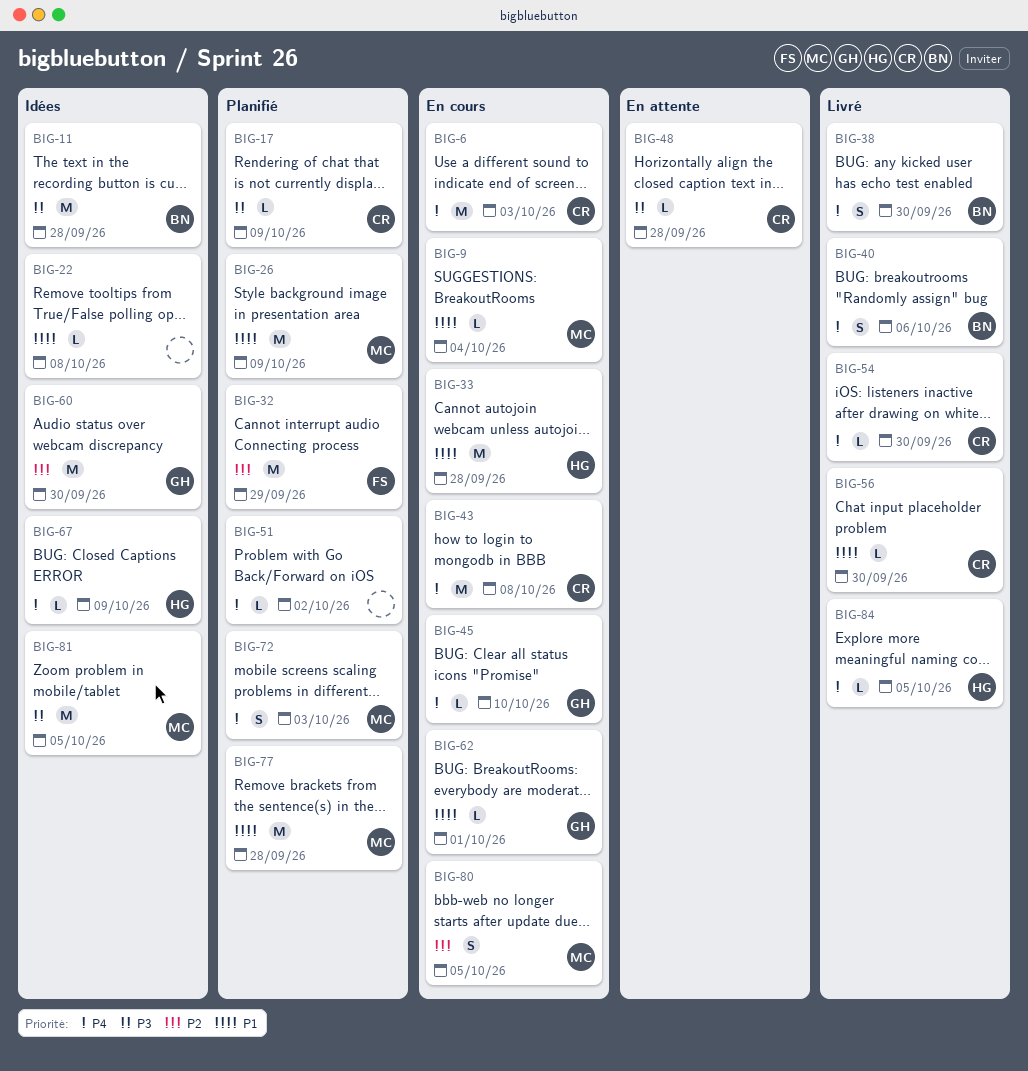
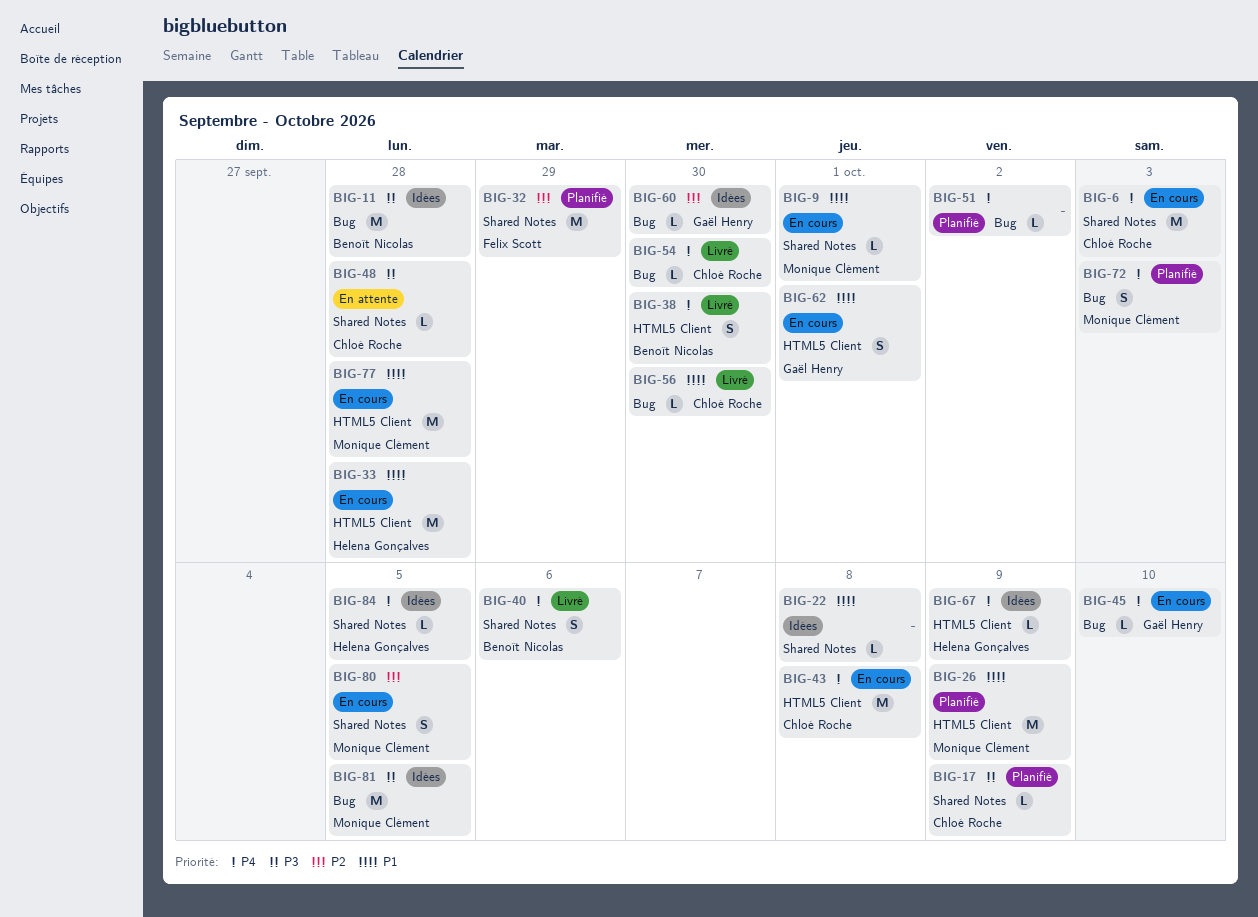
BIG-9, due: Oct 4 -> Oct 1
BIG-60, estimate: M -> L
BIG-62, estimate: L -> S
BIG-77, status: Planifié -> En cours
BIG-84, status: Livré -> Idées

